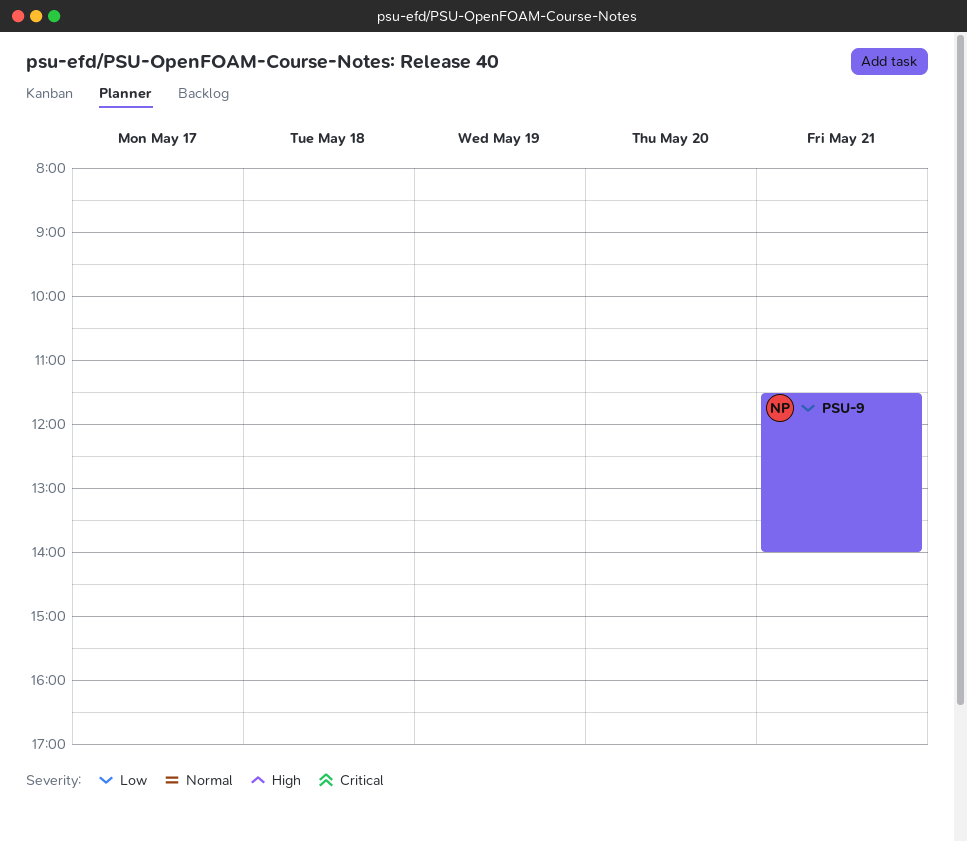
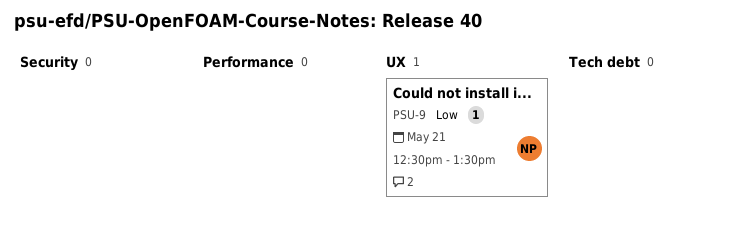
PSU-9, begins: 11:30 -> 12:30
PSU-9, ends: 14:00 -> 13:30

